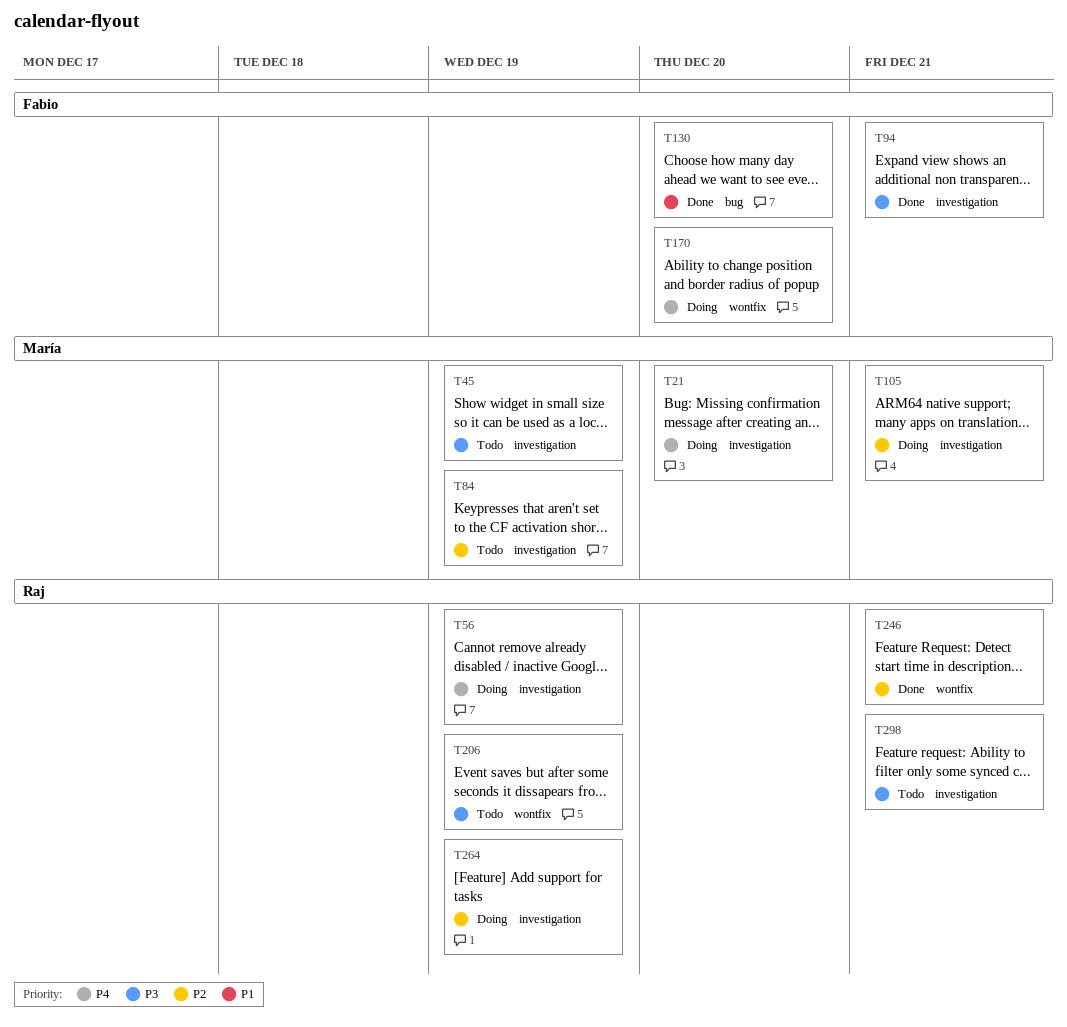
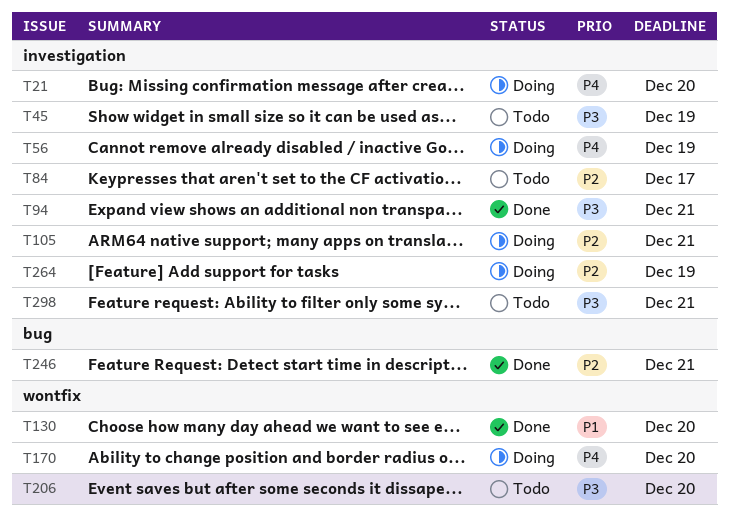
T84, due: Dec 19 -> Dec 17
T130, label: bug -> wontfix
T206, due: Dec 19 -> Dec 20
T246, label: wontfix -> bug

